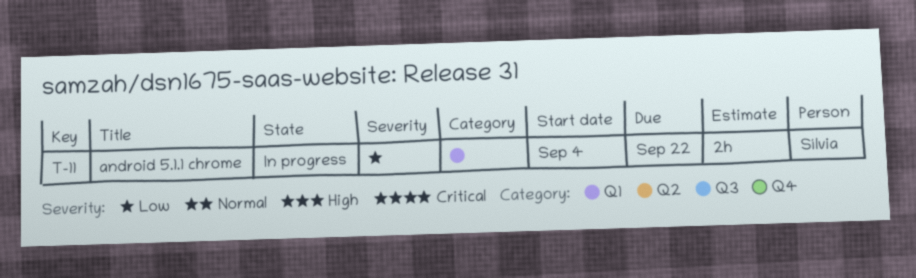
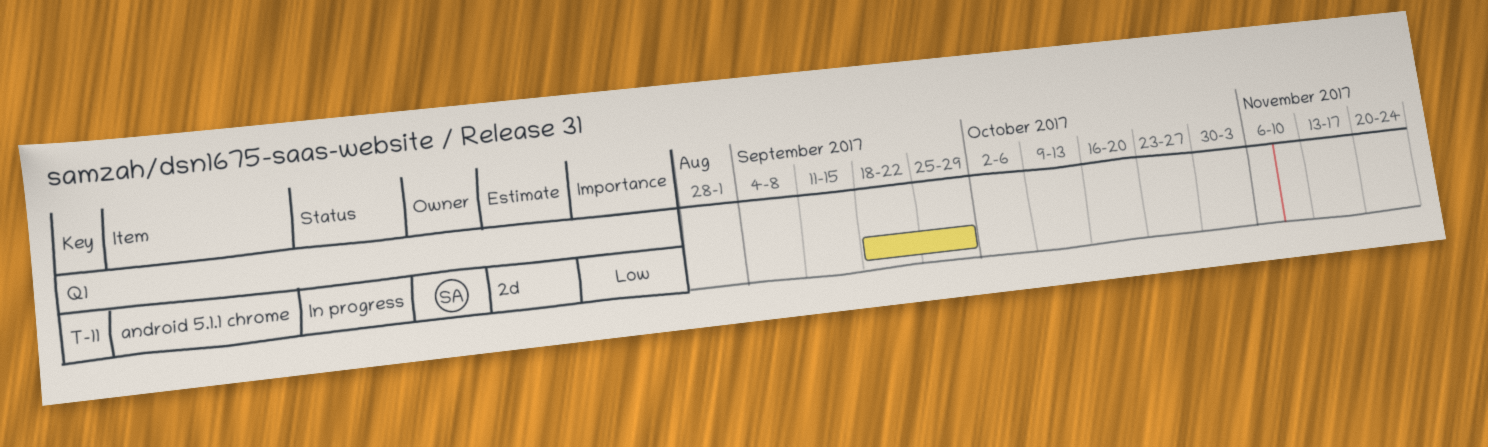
T-11, estimate: 2h -> 2d
T-11, start: Sep 4 -> Sep 18
T-11, due: Sep 22 -> Sep 29

